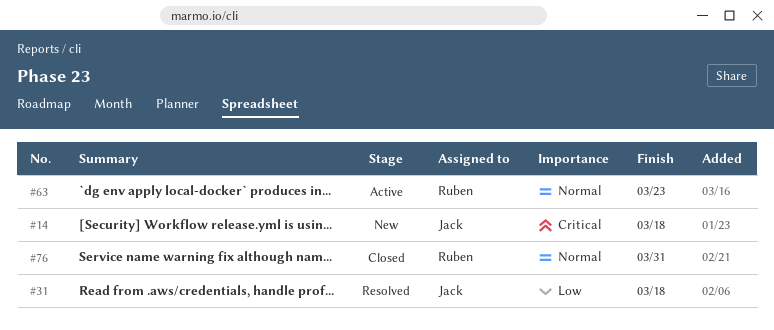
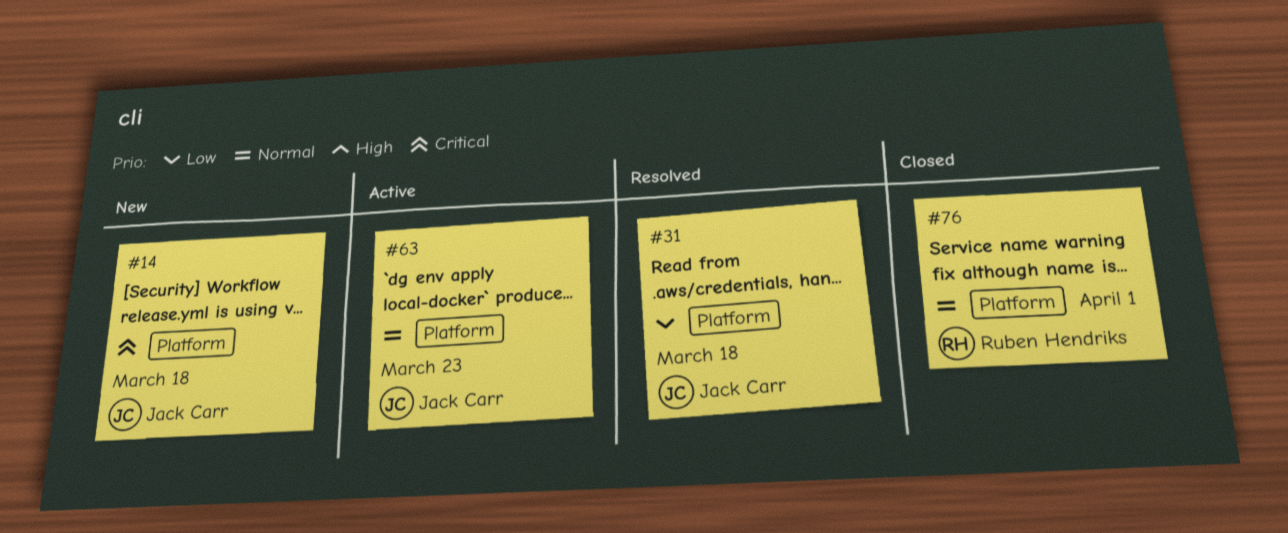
#63, owner: Ruben Hendriks -> Jack Carr
#76, due: Mar 31 -> Apr 1

